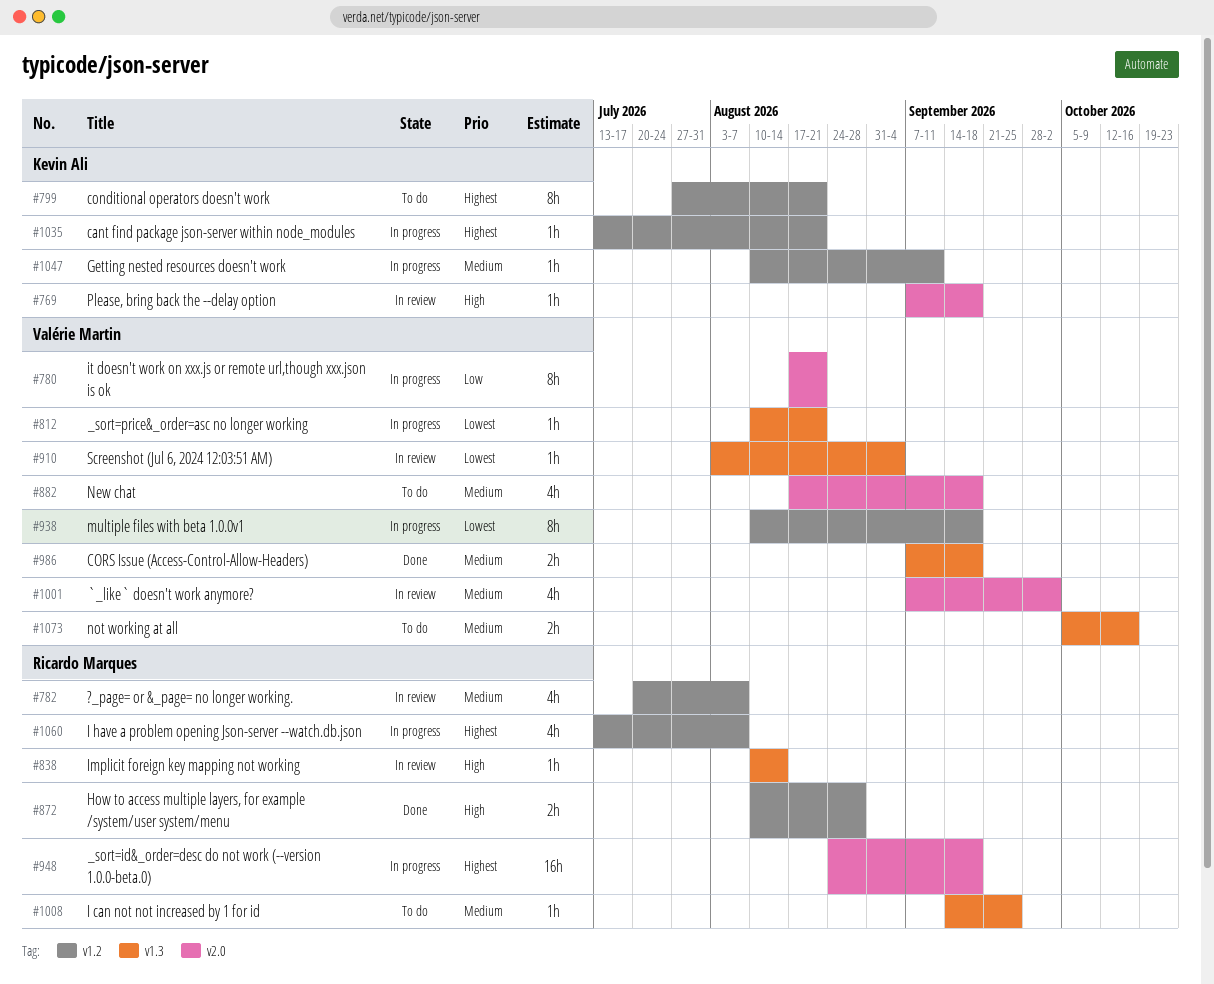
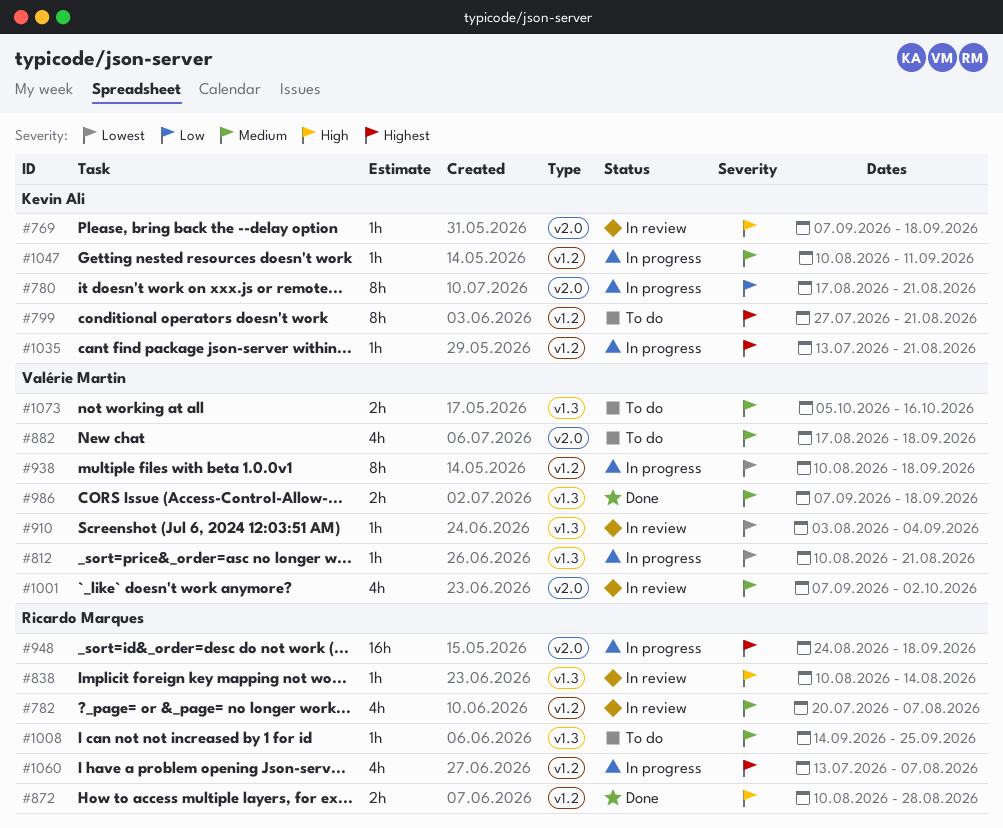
#780, owner: Valérie Martin -> Kevin Ali

